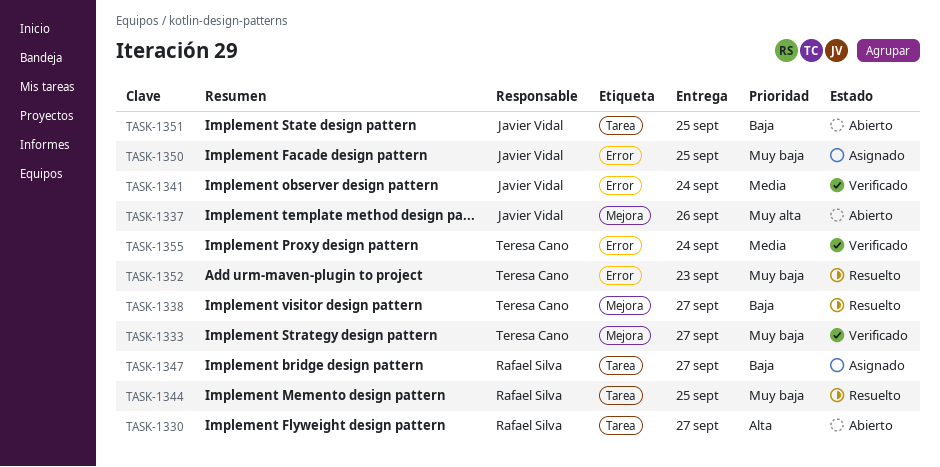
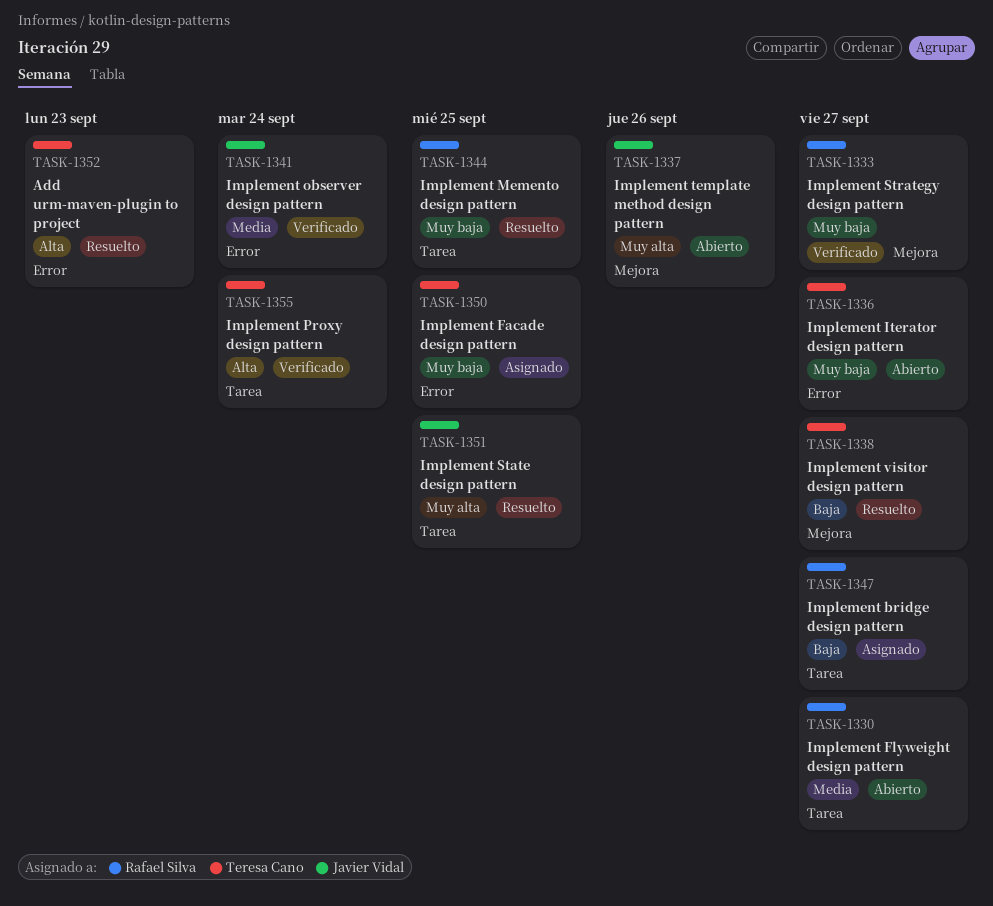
TASK-1330, priority: Alta -> Media
TASK-1333, owner: Teresa Cano -> Rafael Silva
TASK-1336: none -> present
TASK-1350, owner: Javier Vidal -> Teresa Cano
TASK-1351, status: Abierto -> Resuelto
TASK-1351, priority: Baja -> Muy alta
TASK-1352, priority: Muy baja -> Alta
TASK-1355, priority: Media -> Alta
TASK-1355, label: Error -> Tarea

